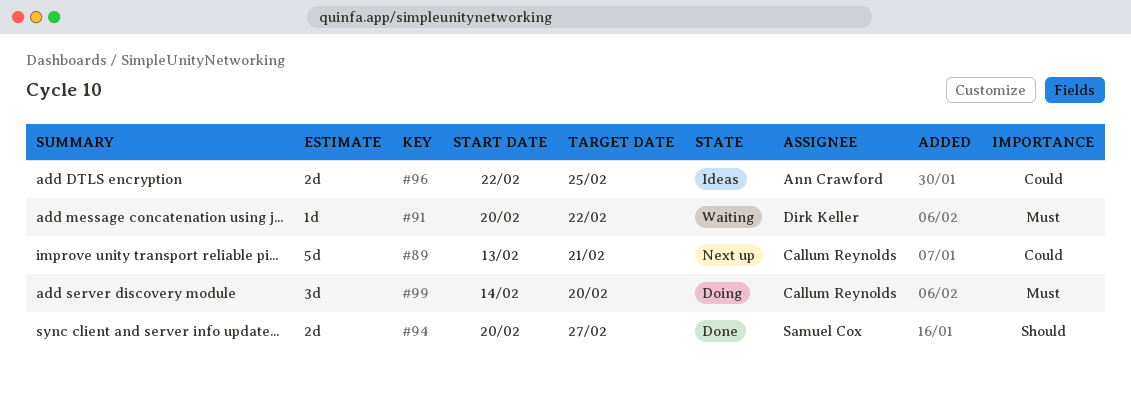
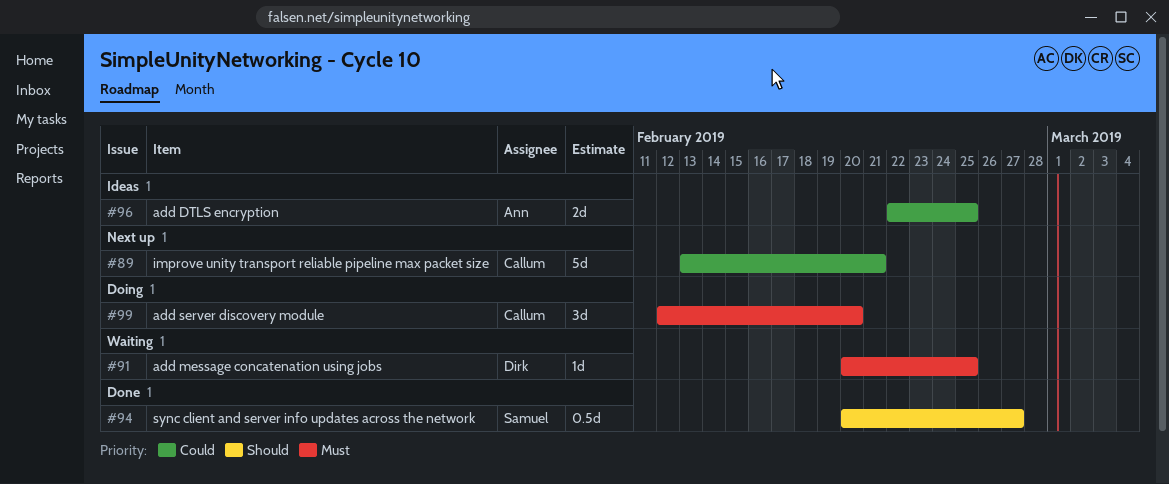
#91, due: Feb 22 -> Feb 25
#94, estimate: 2d -> 0.5d
#99, start: Feb 14 -> Feb 12

